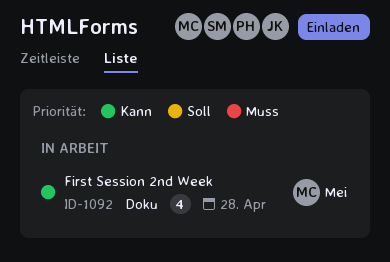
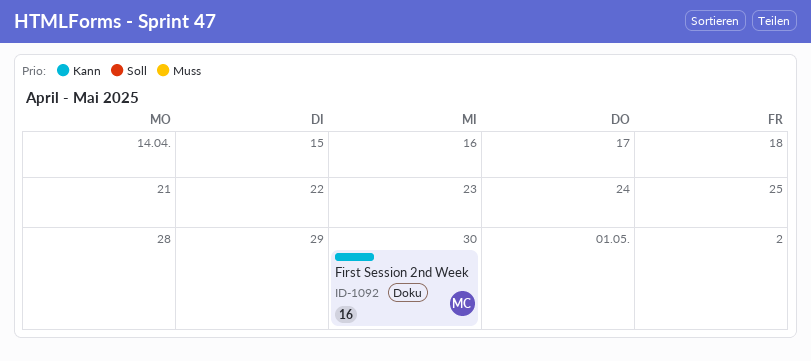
ID-1092, estimate: 4 -> 16
ID-1092, due: Apr 28 -> Apr 30

